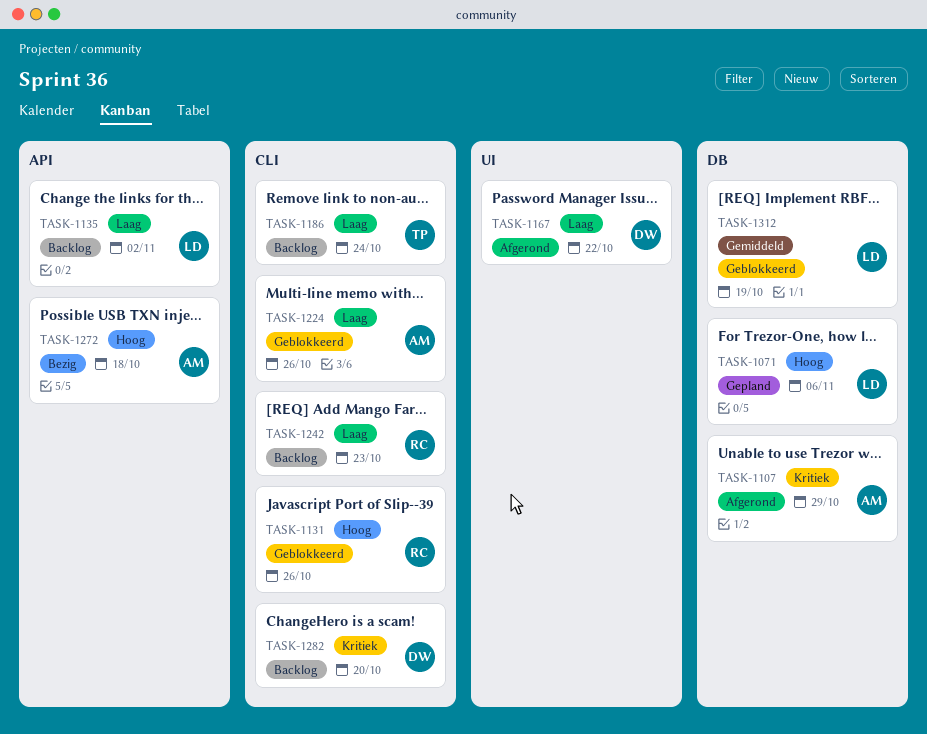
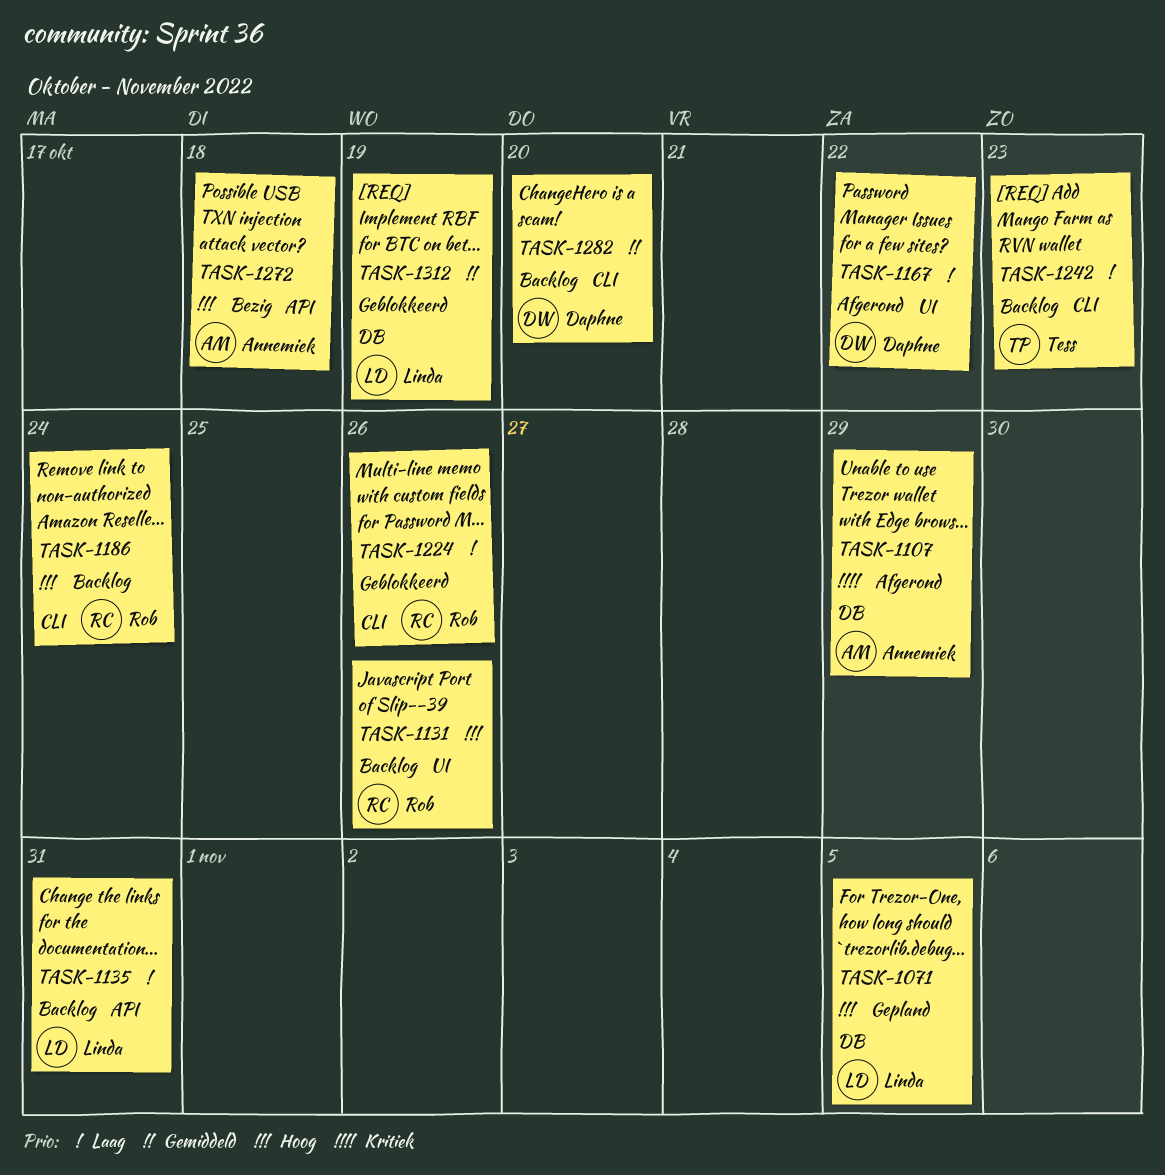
TASK-1071, due: Nov 6 -> Nov 5
TASK-1131, status: Geblokkeerd -> Backlog
TASK-1131, label: CLI -> UI
TASK-1135, due: Nov 2 -> Oct 31
TASK-1186, owner: Tess -> Rob
TASK-1186, priority: Laag -> Hoog
TASK-1224, owner: Annemiek -> Rob
TASK-1242, owner: Rob -> Tess
TASK-1282, priority: Kritiek -> Gemiddeld

